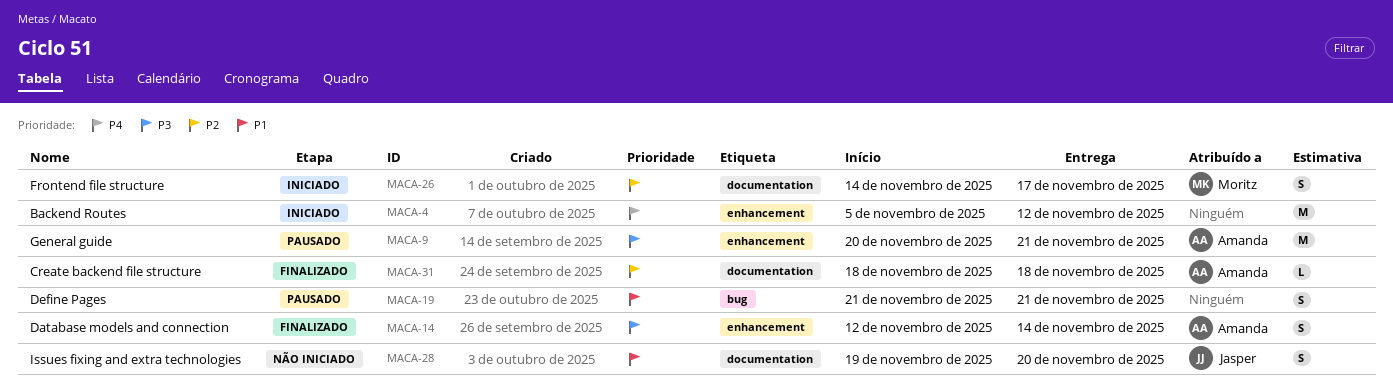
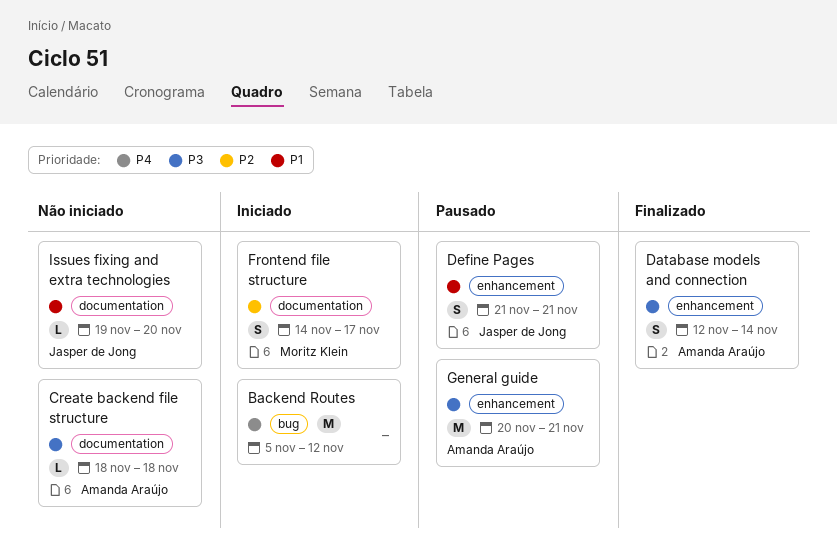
Backend Routes, label: enhancement -> bug
Create backend file structure, status: Finalizado -> Não iniciado
Create backend file structure, priority: P2 -> P3
Define Pages, owner: none -> Jasper de Jong
Define Pages, label: bug -> enhancement
Issues fixing and extra technologies, estimate: S -> L

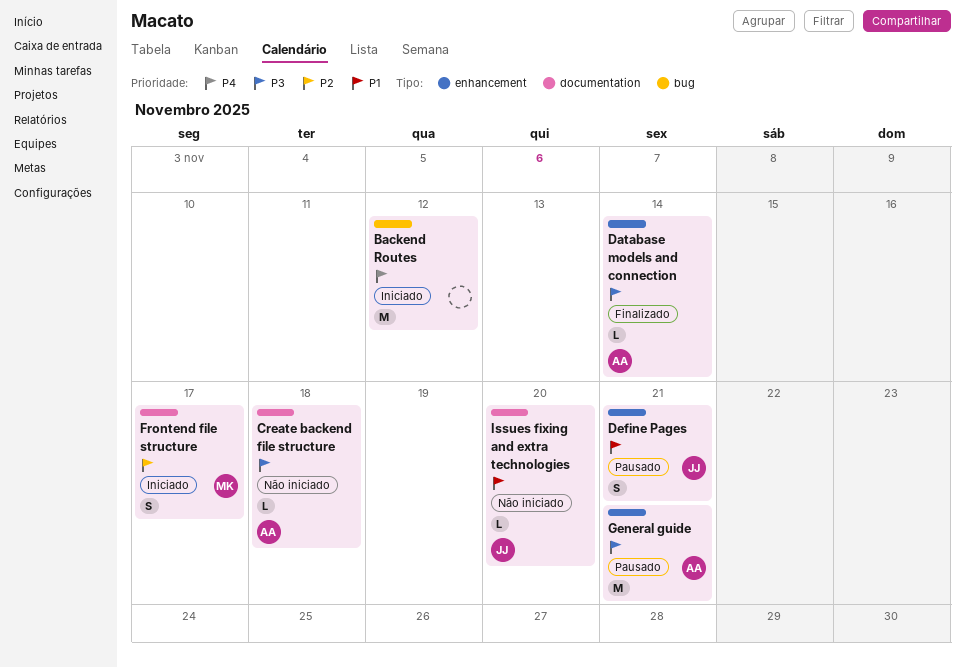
Database models and connection, estimate: S -> L

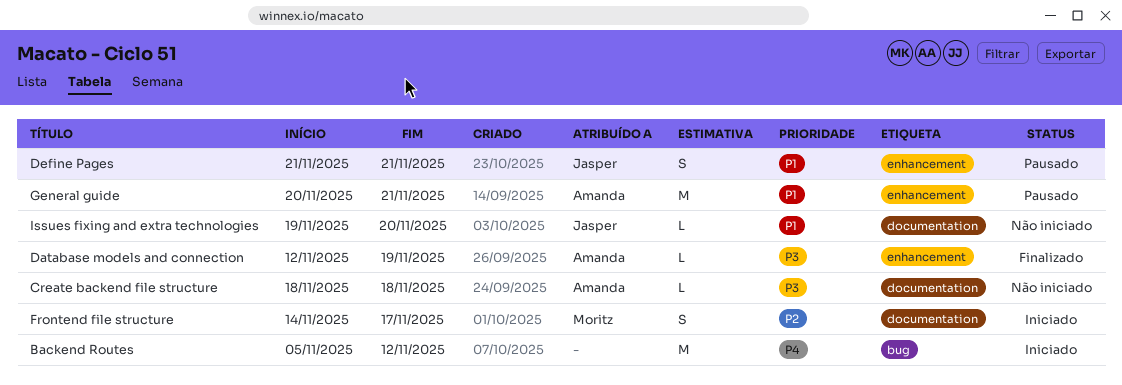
Database models and connection, due: Nov 14 -> Nov 19
General guide, priority: P3 -> P1

